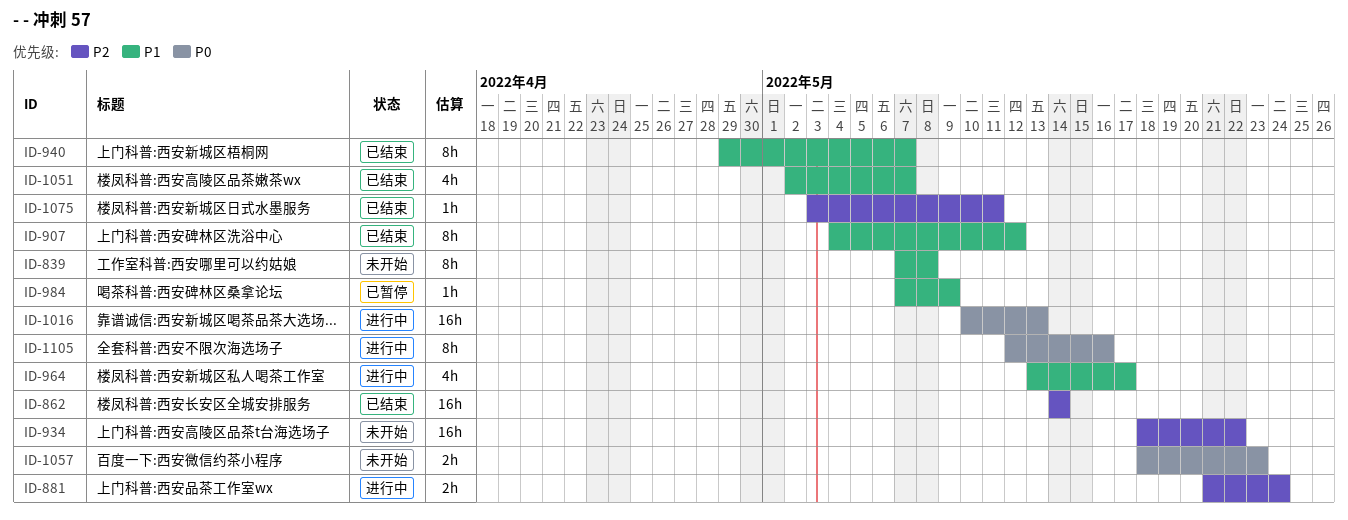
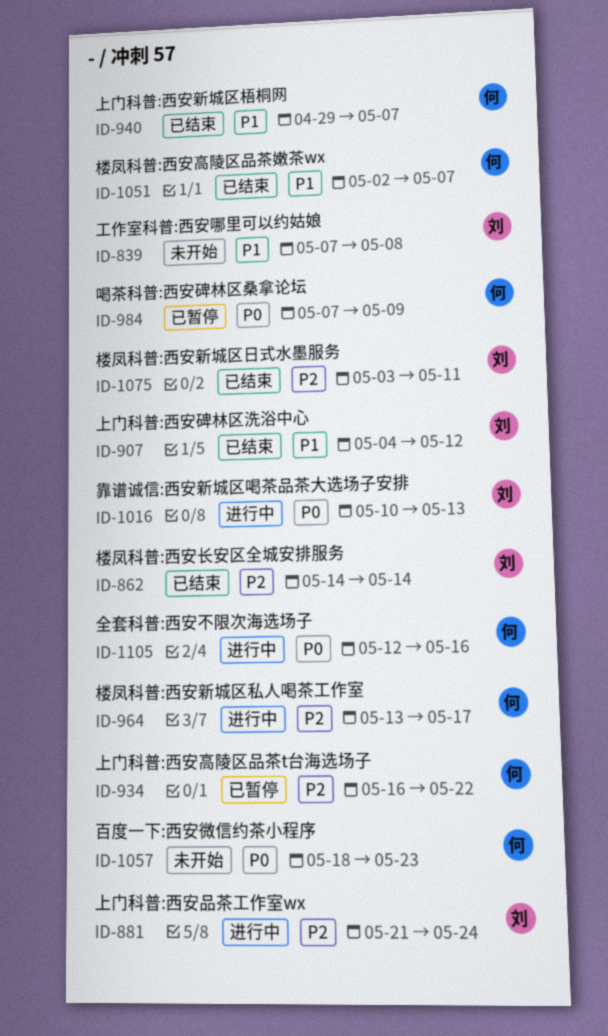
ID-934, status: 未开始 -> 已暂停
ID-934, start: May 18 -> May 16
ID-964, priority: P1 -> P2
ID-984, priority: P1 -> P0

